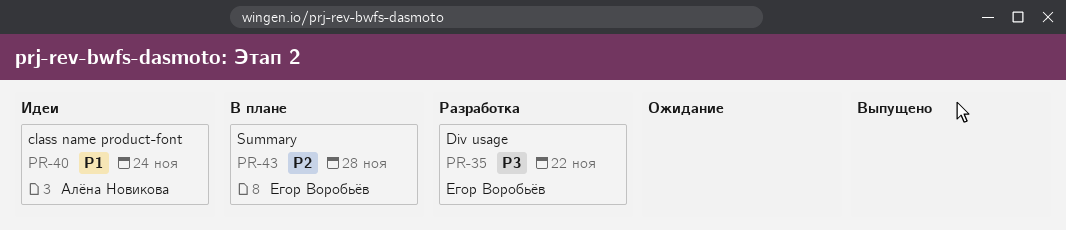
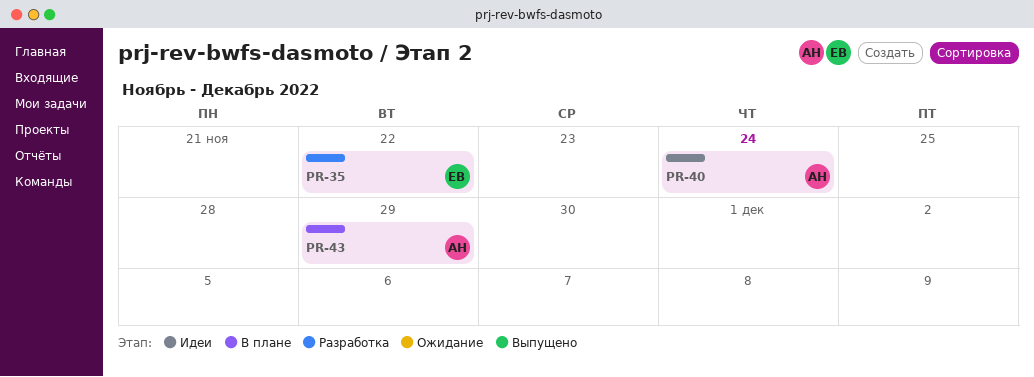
PR-43, owner: Егор Воробьёв -> Алёна Новикова
PR-43, due: Nov 28 -> Nov 29

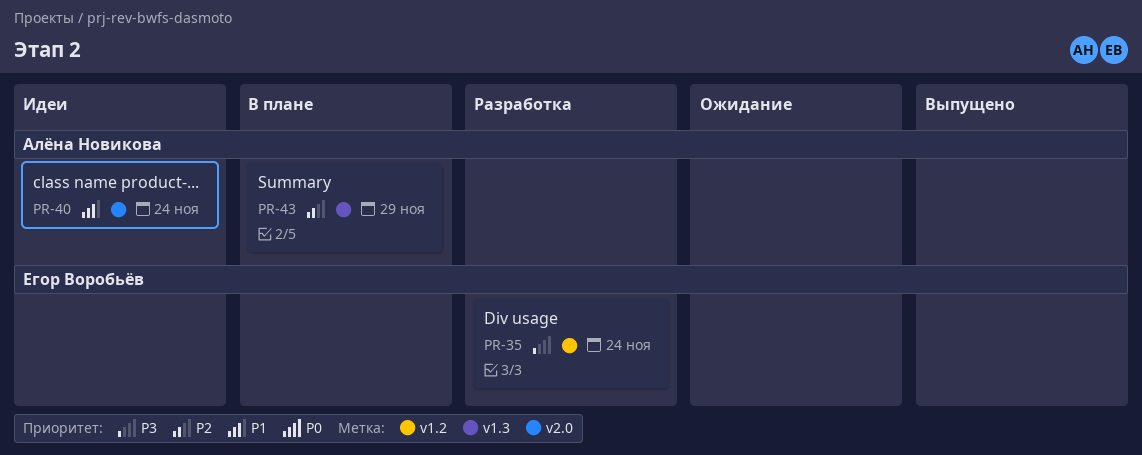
PR-35, due: Nov 22 -> Nov 24

